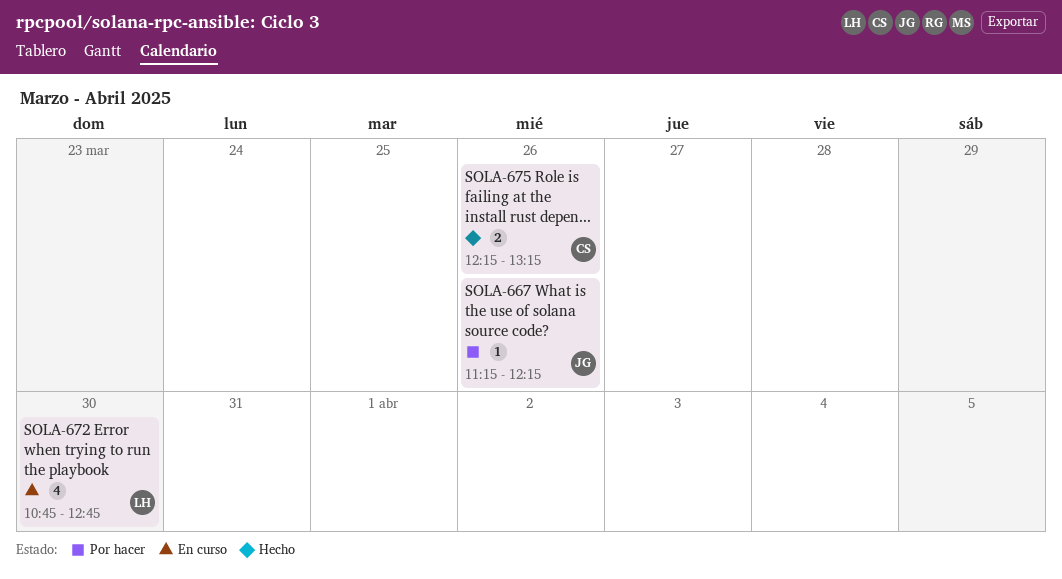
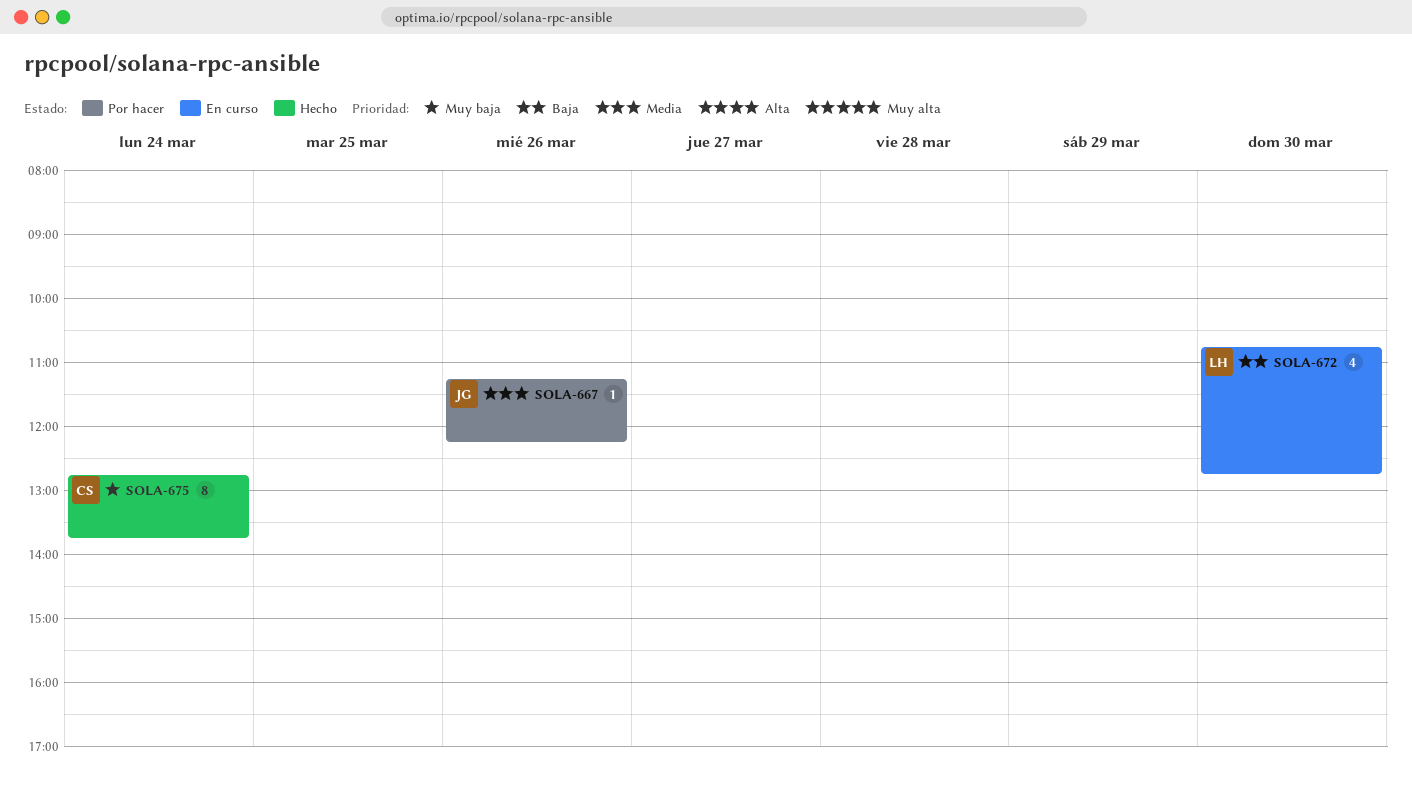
SOLA-675, estimate: 2 -> 8
SOLA-675, day: Mar 26 -> Mar 24
SOLA-675, begins: 12:15 -> 12:45
SOLA-675, ends: 13:15 -> 13:45

